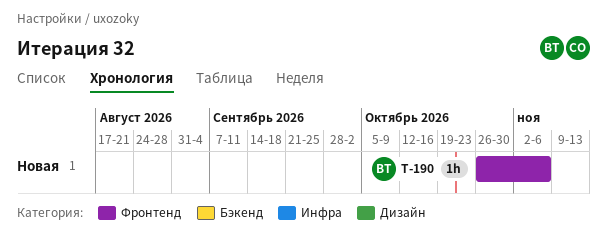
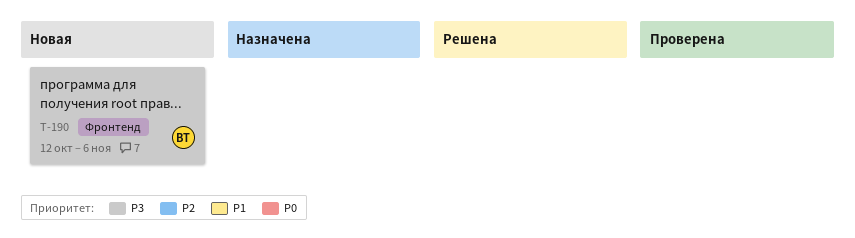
T-190, start: Oct 26 -> Oct 12

